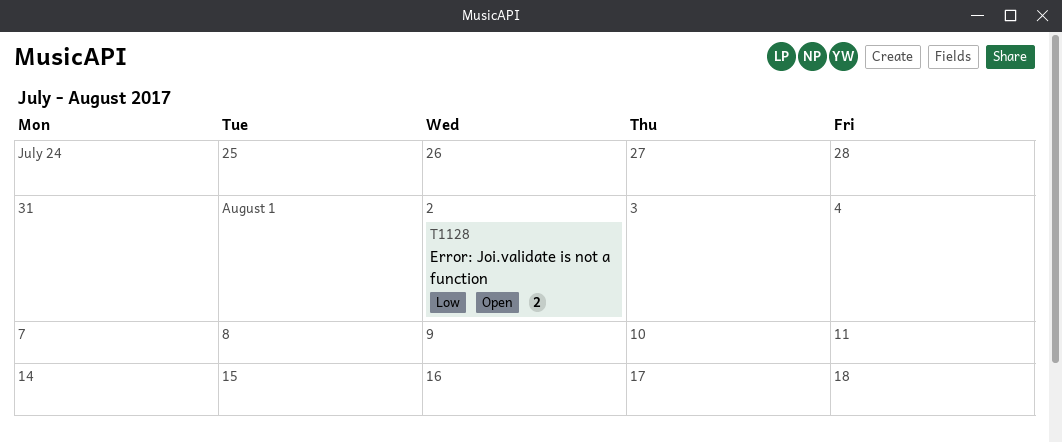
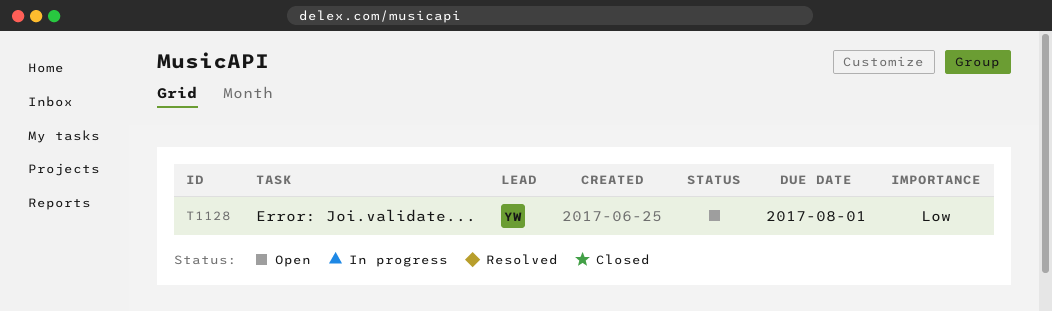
T1128, due: Aug 2 -> Aug 1

